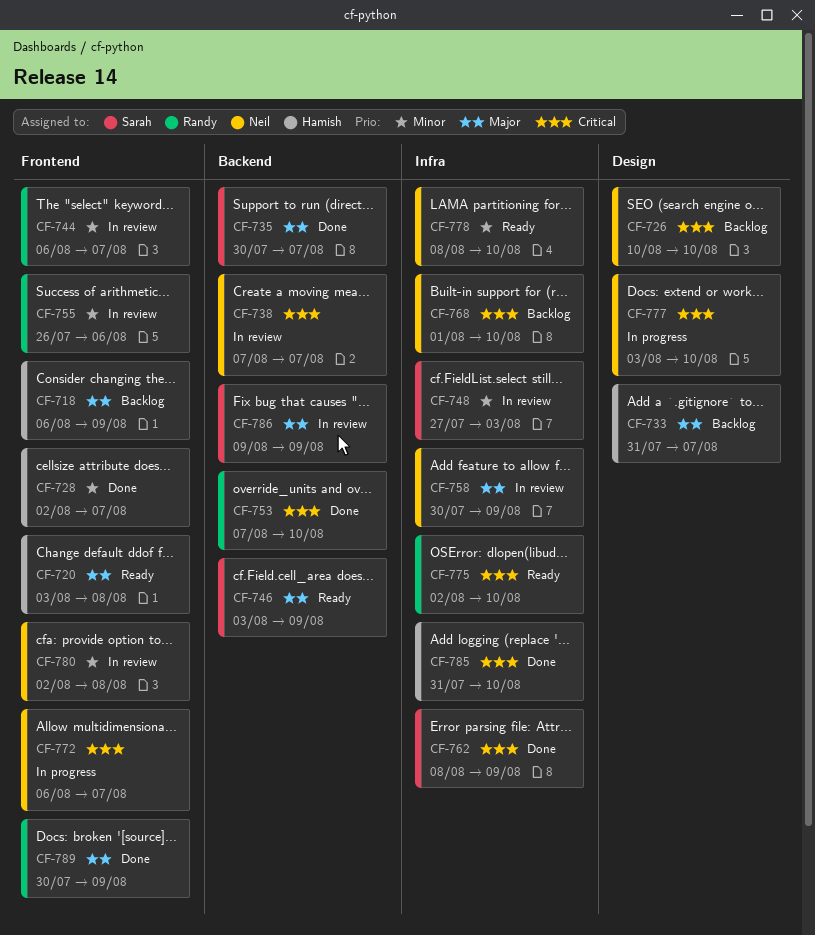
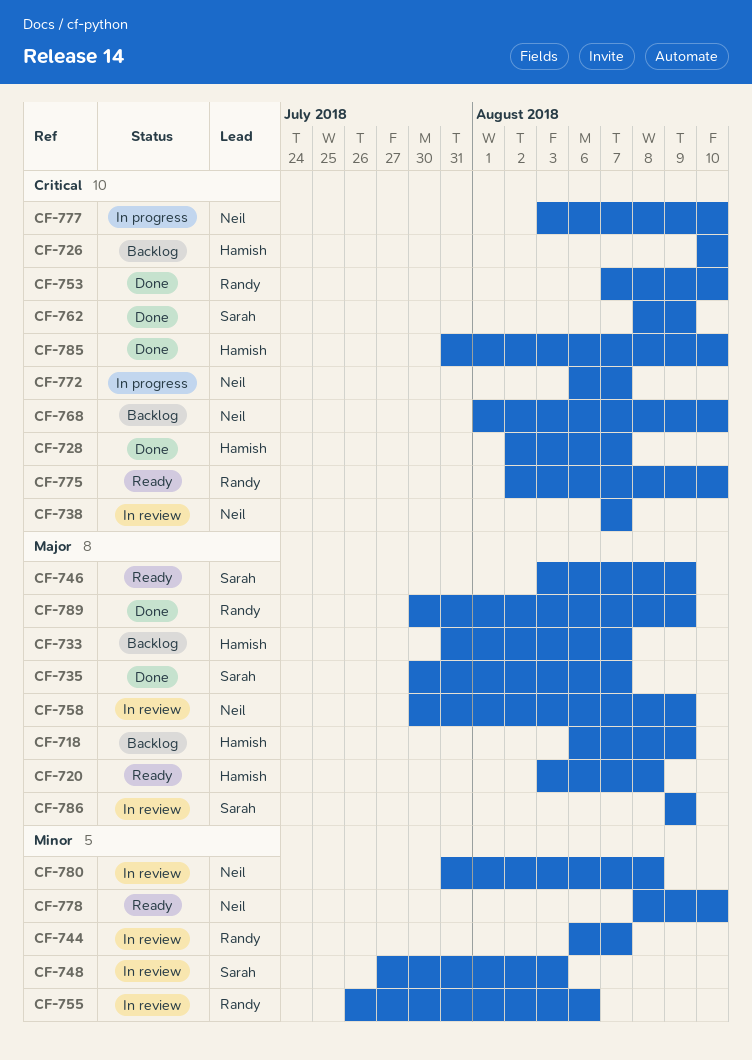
CF-726, owner: Neil -> Hamish
CF-728, priority: Minor -> Critical
CF-780, start: Aug 2 -> Jul 31

